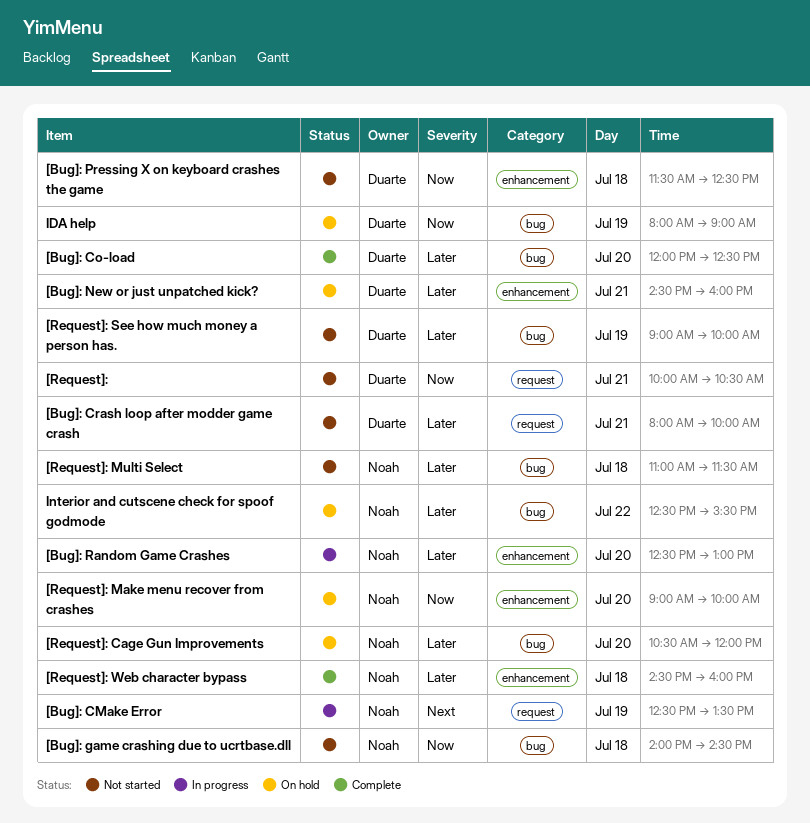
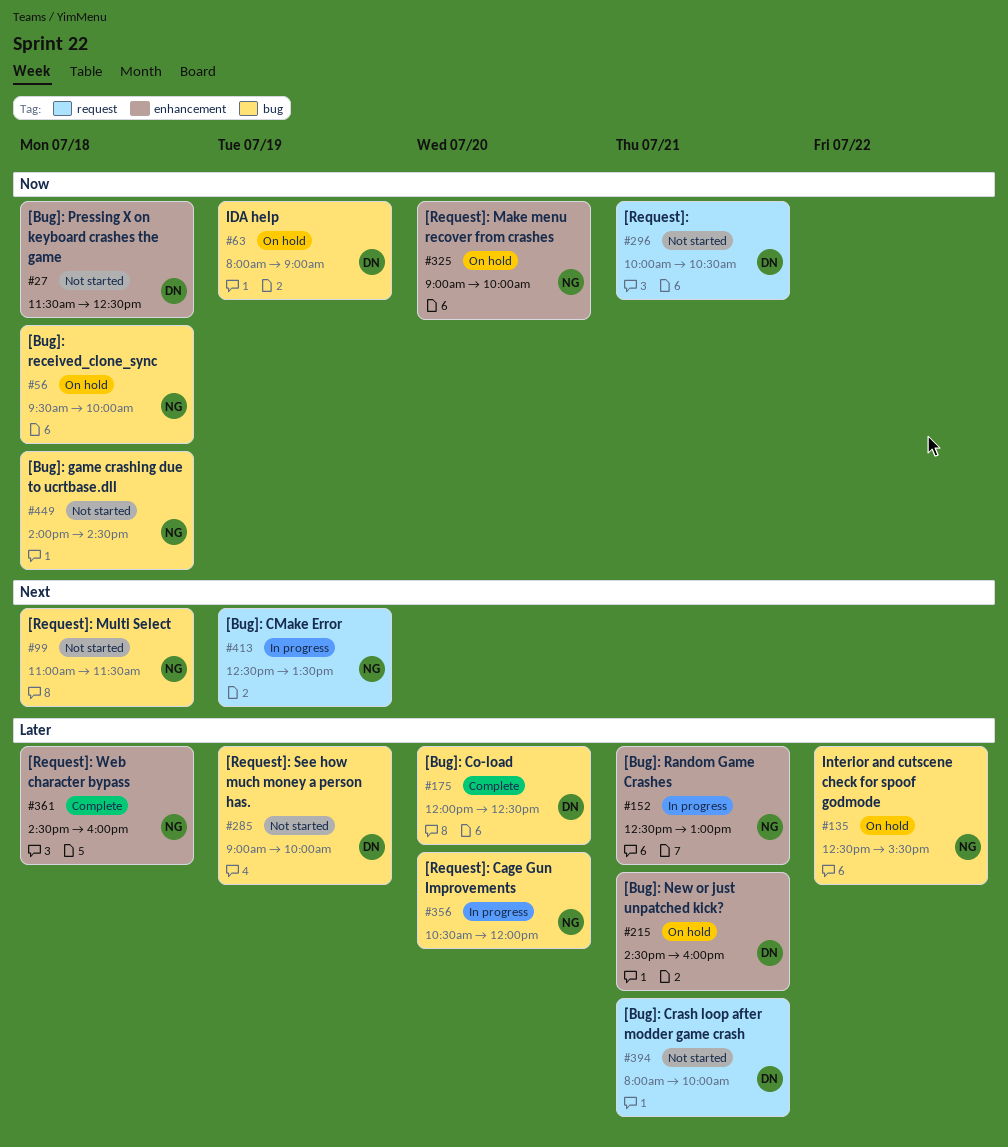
[Bug]: Random Game Crashes, day: Jul 20 -> Jul 21
[Bug]: received_clone_sync: none -> present
[Request]: Cage Gun Improvements, status: On hold -> In progress
[Request]: Multi Select, priority: Later -> Next

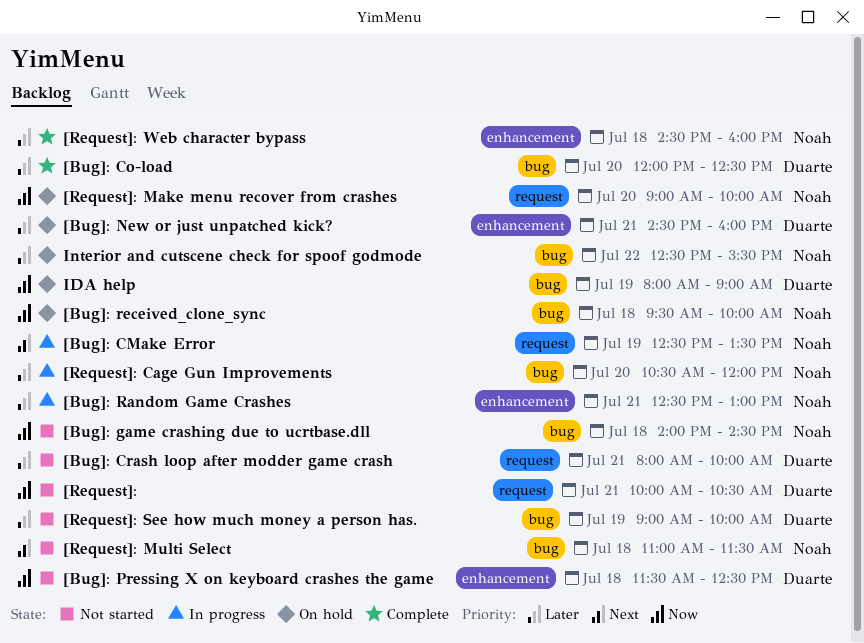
[Request]: Make menu recover from crashes, label: enhancement -> request

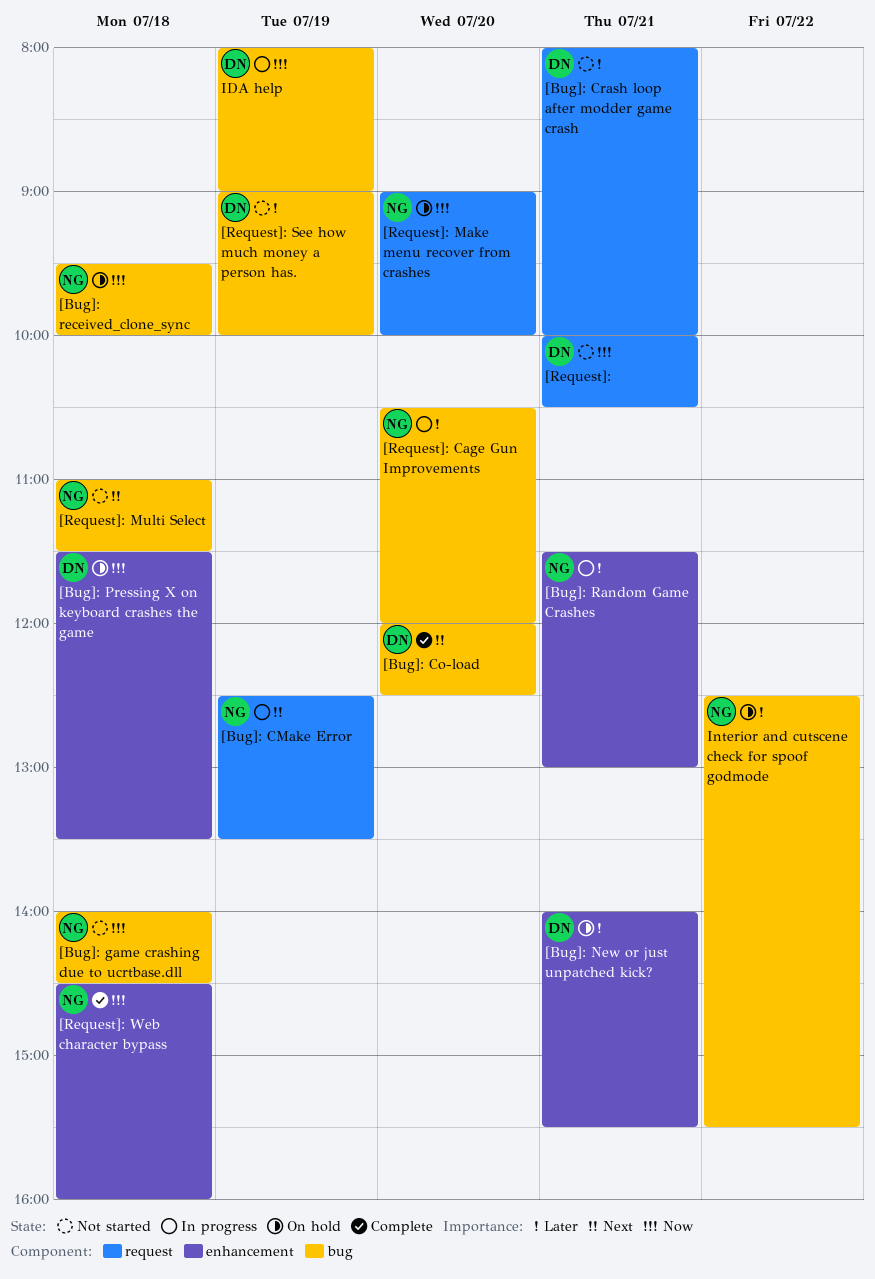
[Bug]: Co-load, priority: Later -> Next
[Bug]: New or just unpatched kick?, begins: 14:30 -> 14:00
[Bug]: New or just unpatched kick?, ends: 16:00 -> 15:30
[Bug]: Pressing X on keyboard crashes the game, status: Not started -> On hold
[Bug]: Pressing X on keyboard crashes the game, ends: 12:30 -> 13:30
[Bug]: Random Game Crashes, begins: 12:30 -> 11:30
[Request]: Web character bypass, priority: Later -> Now
IDA help, status: On hold -> In progress

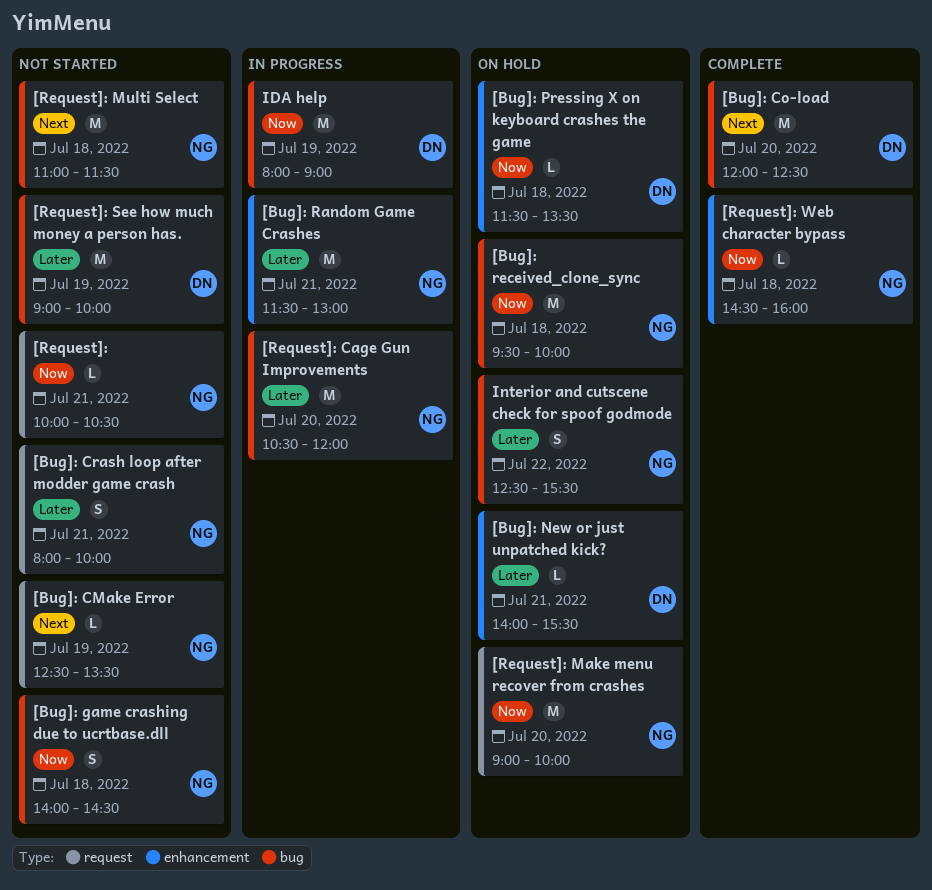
[Bug]: CMake Error, status: In progress -> Not started
[Bug]: Crash loop after modder game crash, owner: DN -> NG
[Request]:, owner: DN -> NG

